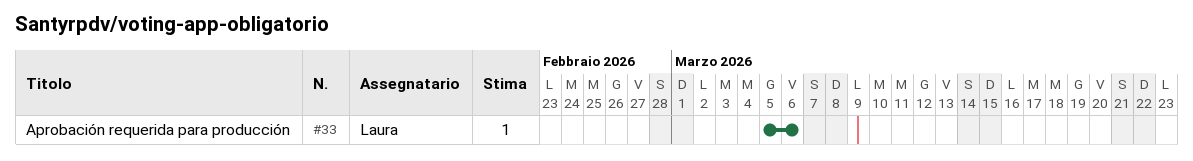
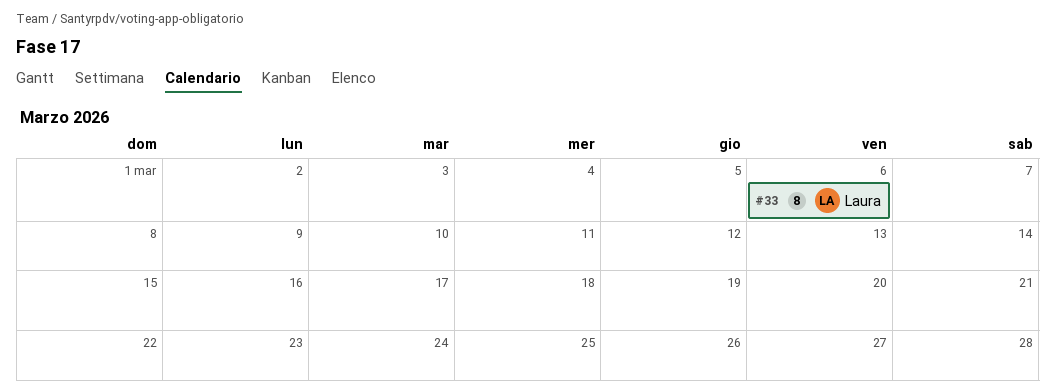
#33, estimate: 1 -> 8

